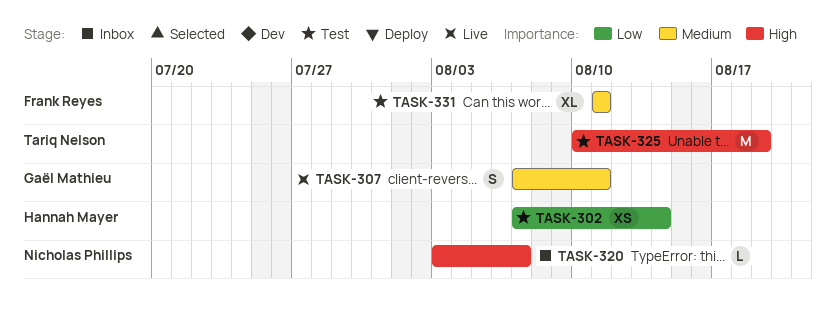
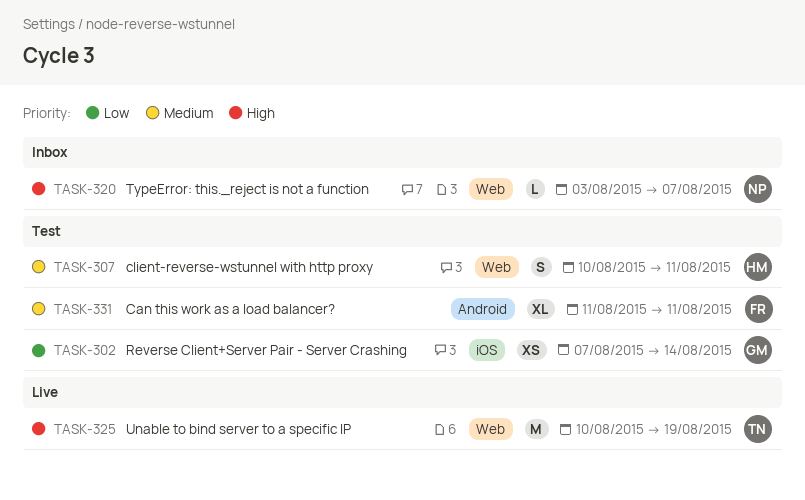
TASK-302, owner: Hannah Mayer -> Gaël Mathieu
TASK-307, status: Live -> Test
TASK-307, owner: Gaël Mathieu -> Hannah Mayer
TASK-307, start: Aug 7 -> Aug 10
TASK-325, status: Test -> Live

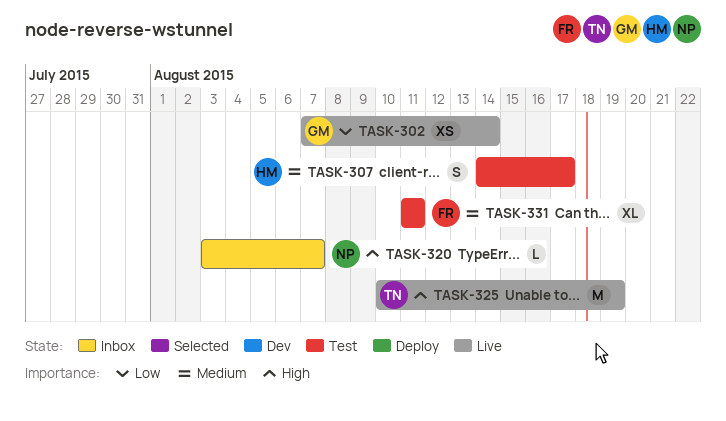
TASK-302, status: Test -> Live
TASK-307, start: Aug 10 -> Aug 14
TASK-307, due: Aug 11 -> Aug 17

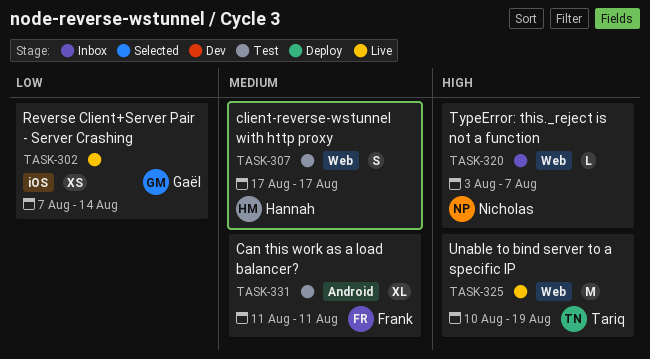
TASK-307, start: Aug 14 -> Aug 17

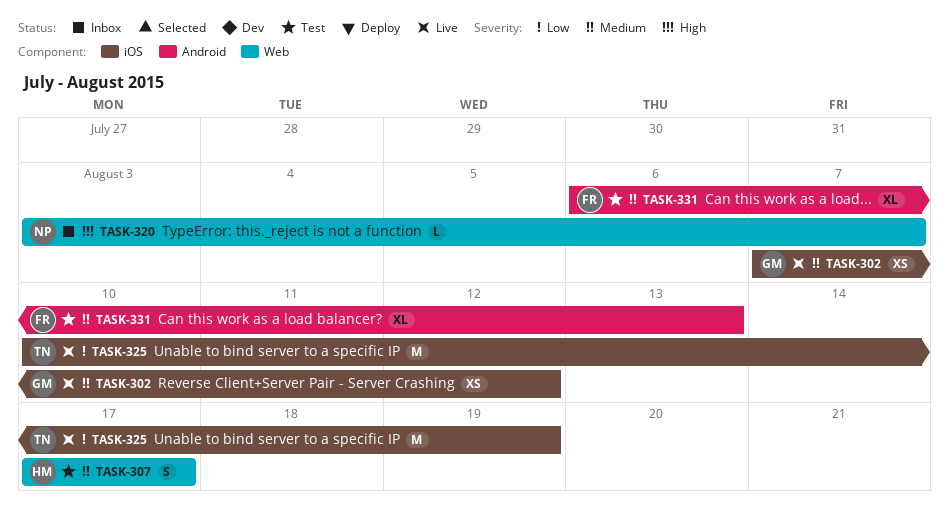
TASK-302, priority: Low -> Medium
TASK-302, due: Aug 14 -> Aug 12
TASK-325, priority: High -> Low
TASK-325, label: Web -> iOS
TASK-331, start: Aug 11 -> Aug 6
TASK-331, due: Aug 11 -> Aug 13

